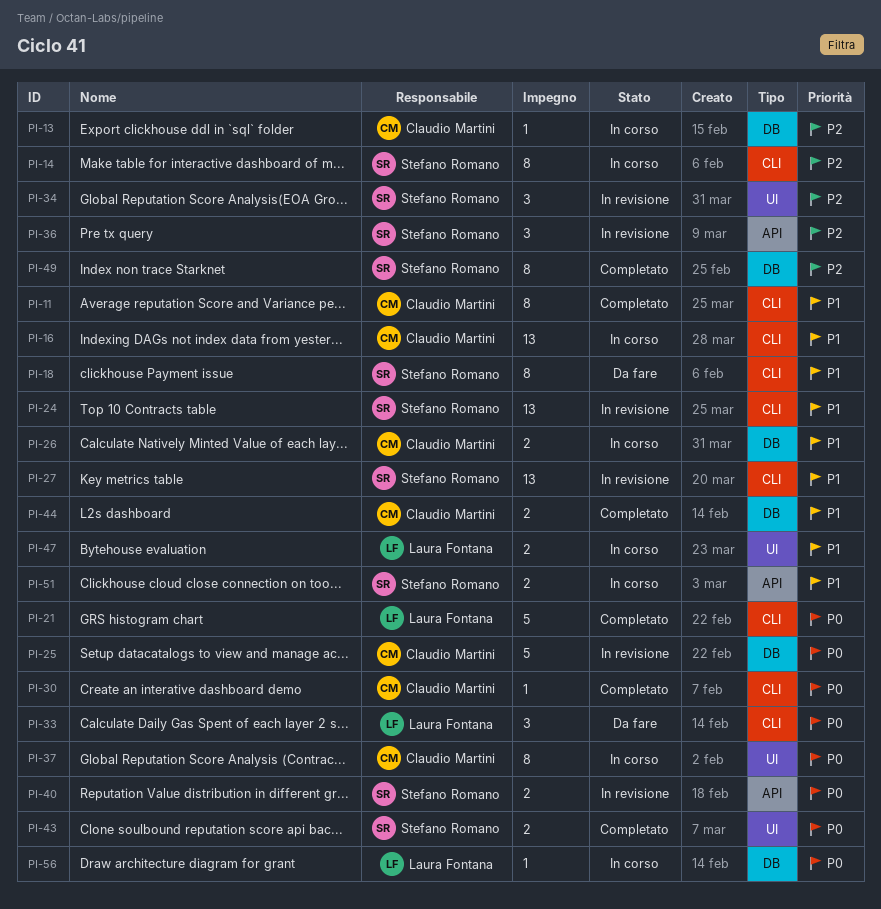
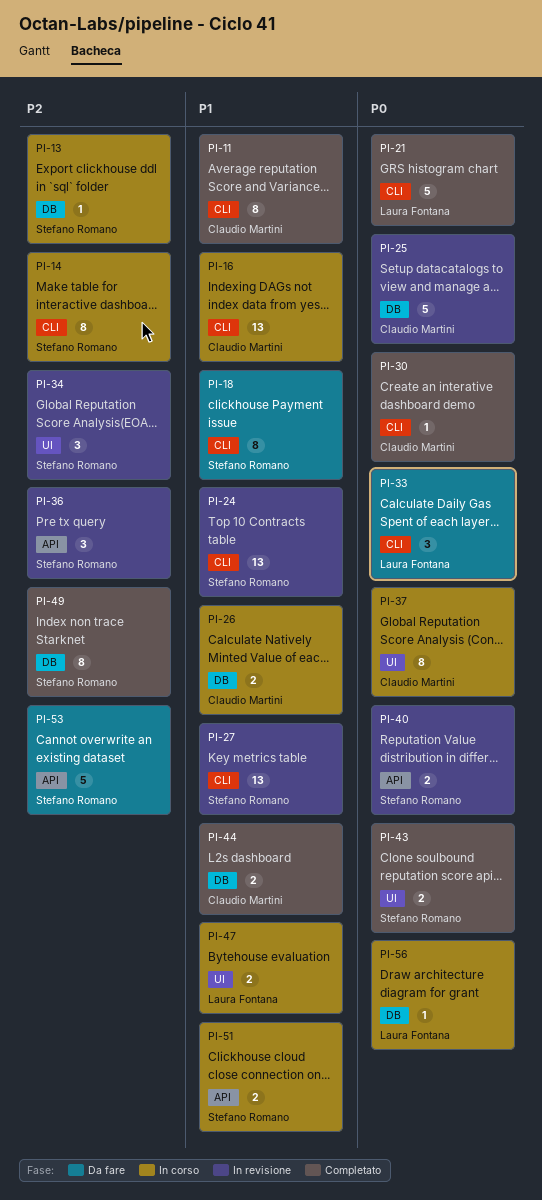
PI-13, owner: Claudio Martini -> Stefano Romano
PI-53: none -> present

